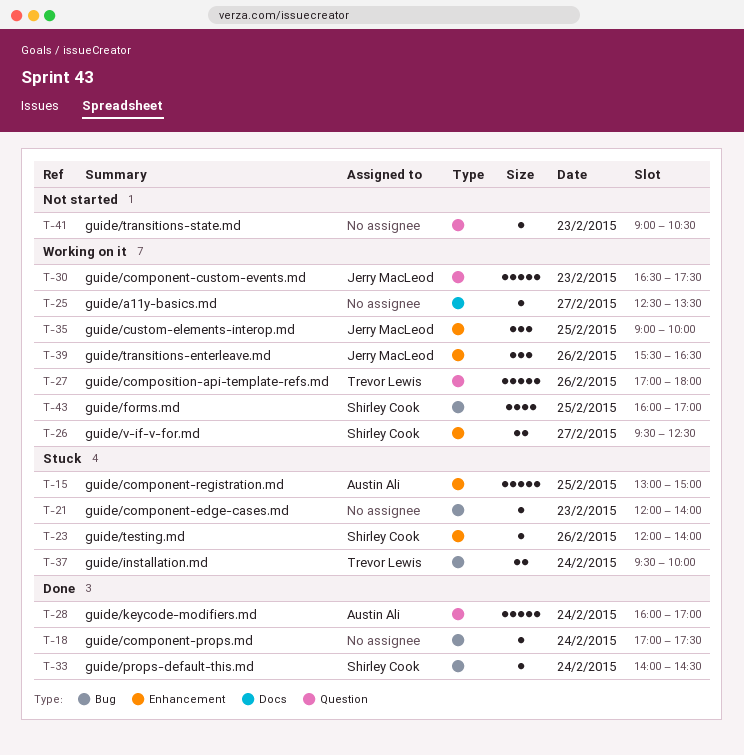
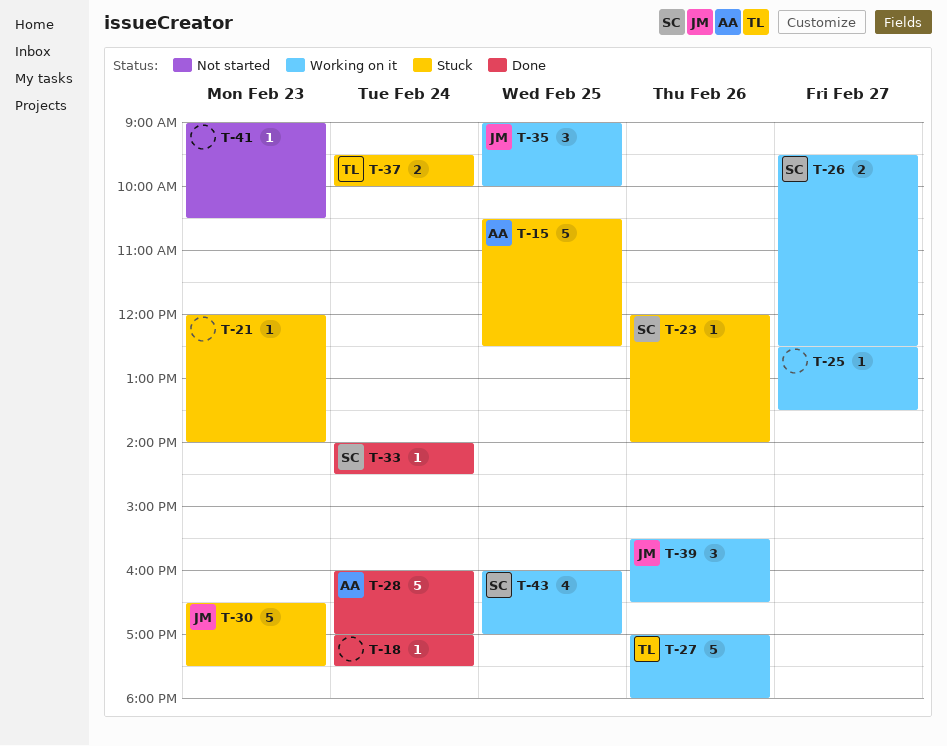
T-15, begins: 13:00 -> 10:30
T-15, ends: 15:00 -> 12:30
T-30, status: Working on it -> Stuck

